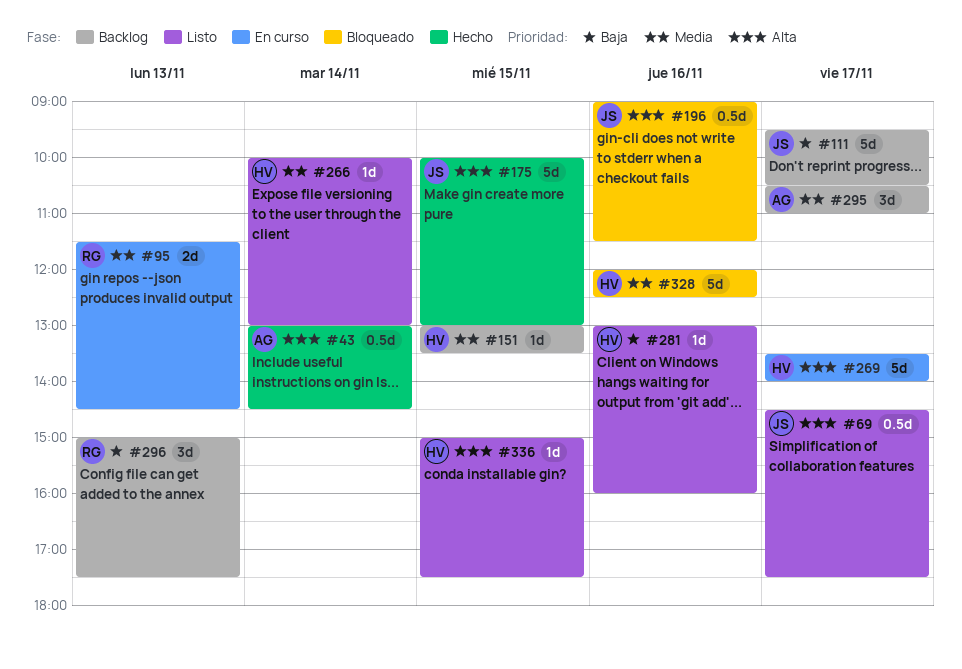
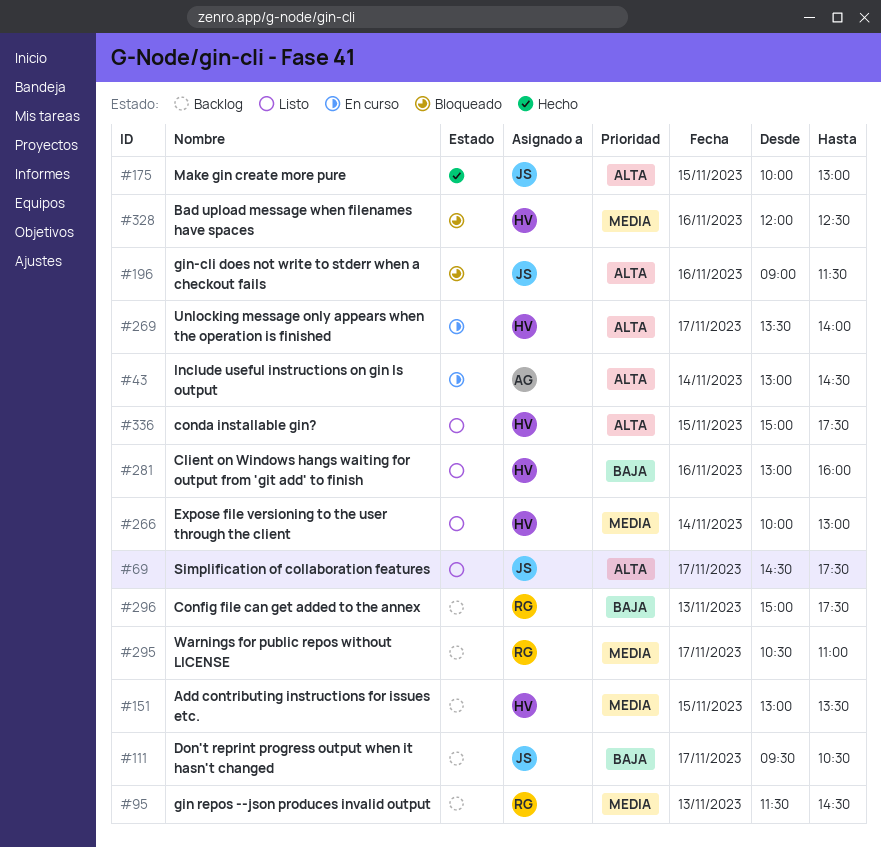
#43, status: Hecho -> En curso
#95, status: En curso -> Backlog
#295, owner: AG -> RG

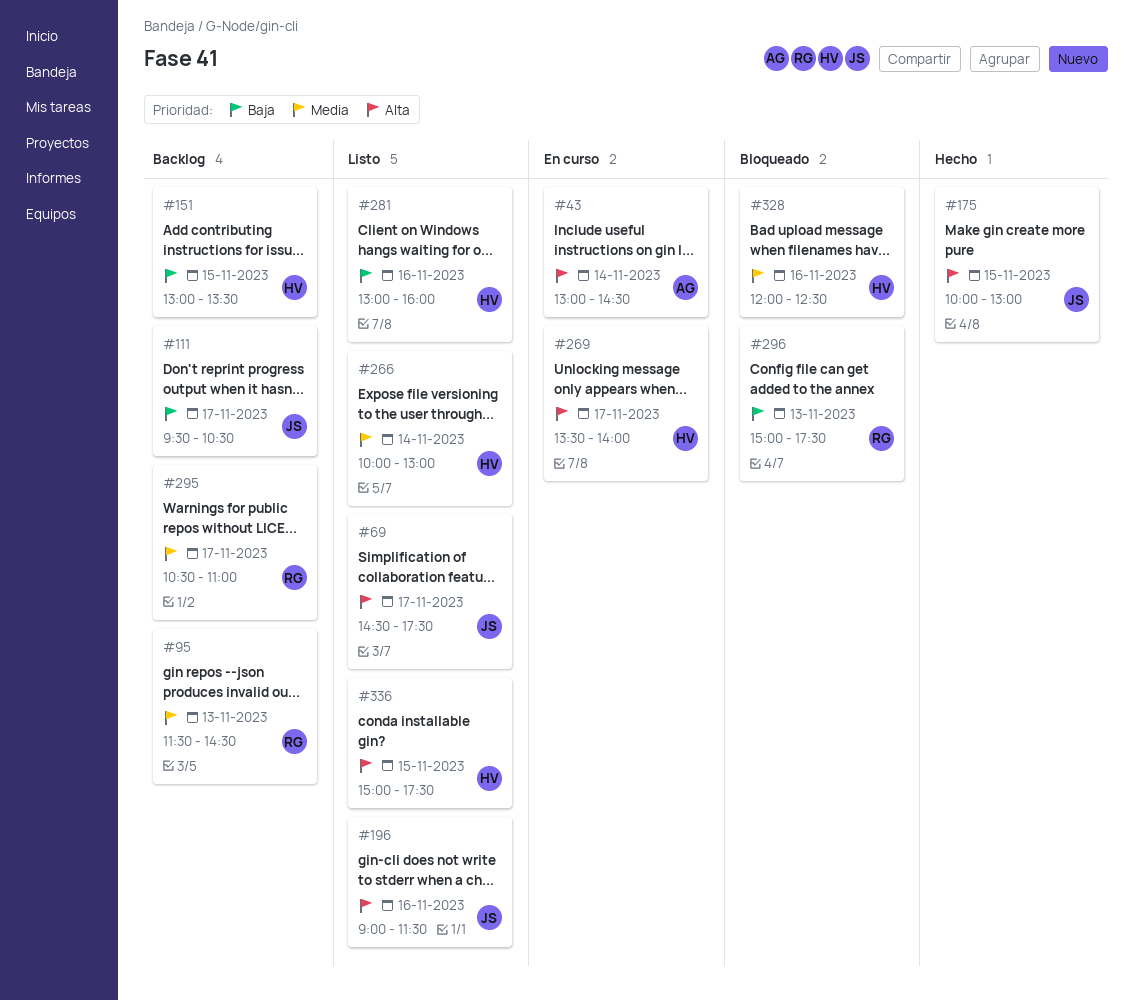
#151, priority: Media -> Baja
#196, status: Bloqueado -> Listo
#296, status: Backlog -> Bloqueado

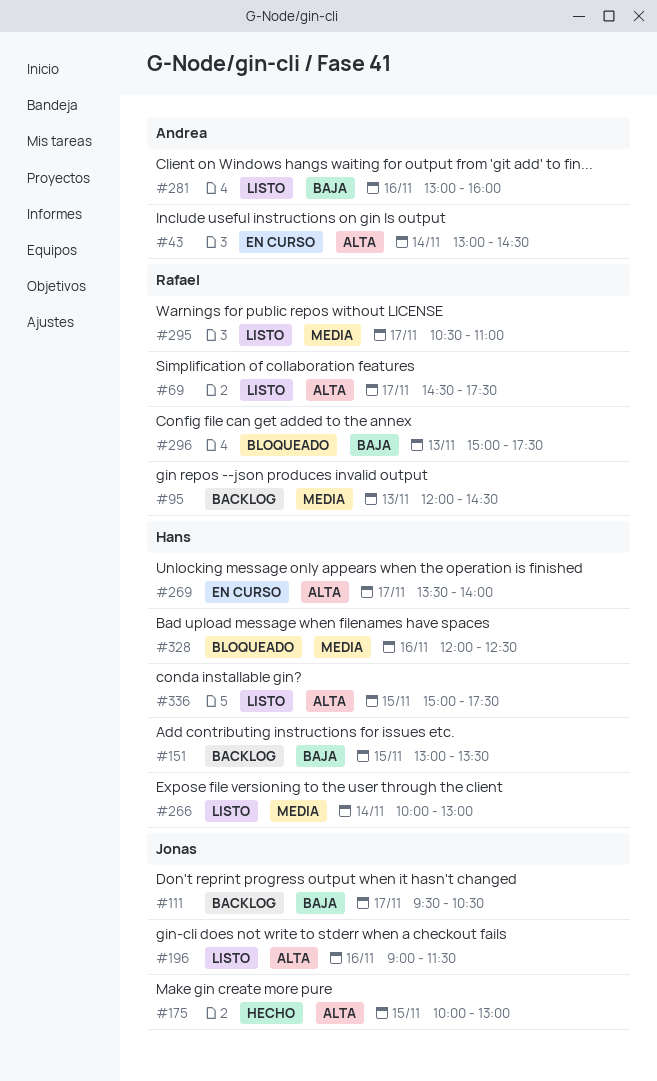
#69, owner: Jonas -> Rafael
#95, begins: 11:30 -> 12:00
#281, owner: Hans -> Andrea
#295, status: Backlog -> Listo

